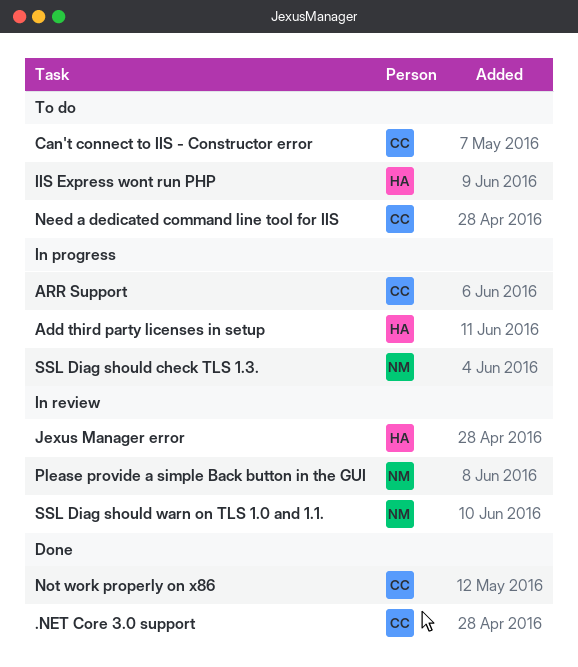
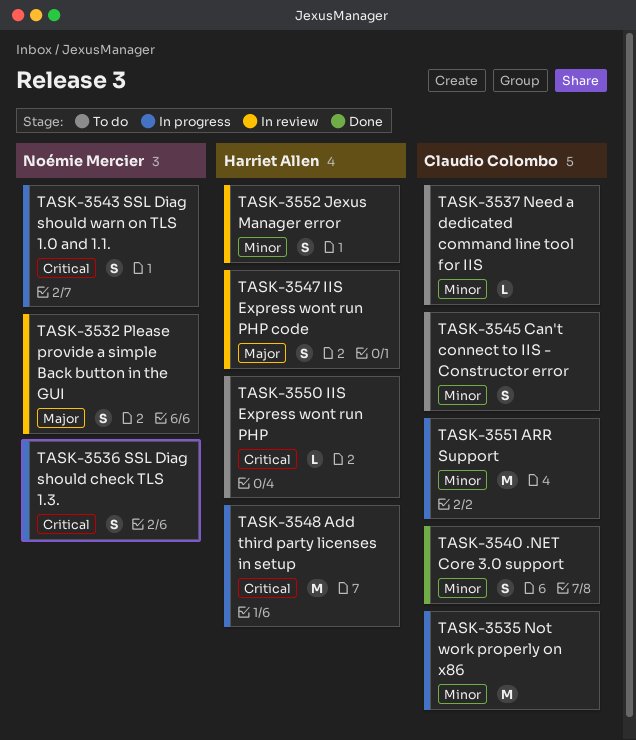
IIS Express wont run PHP code: none -> present
Not work properly on x86, status: Done -> In progress
SSL Diag should warn on TLS 1.0 and 1.1., status: In review -> In progress

